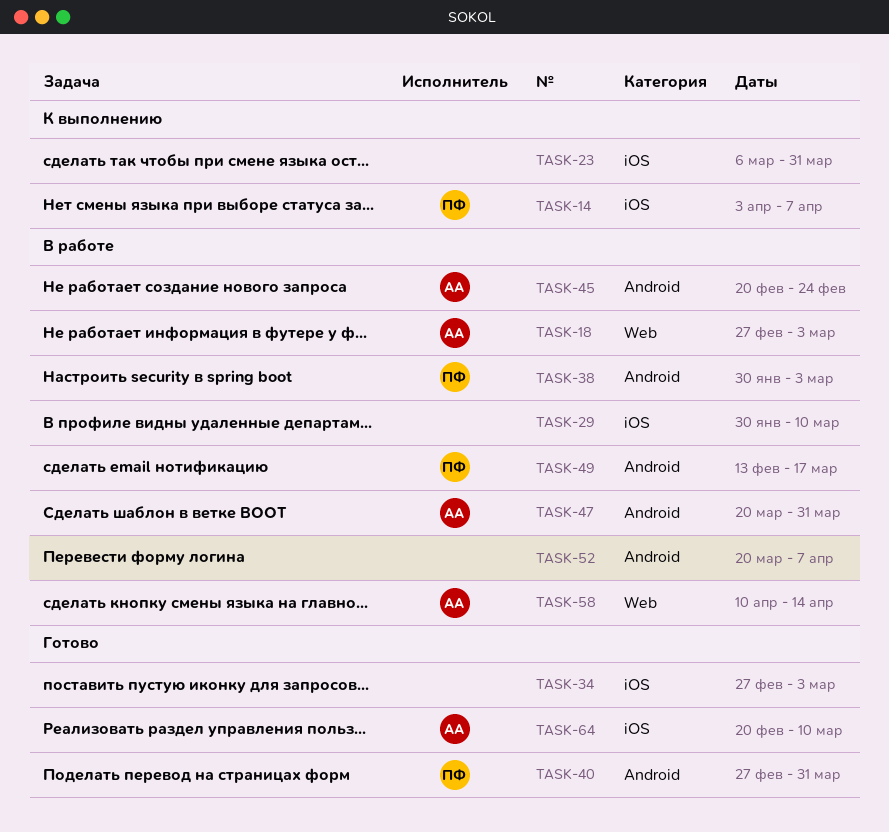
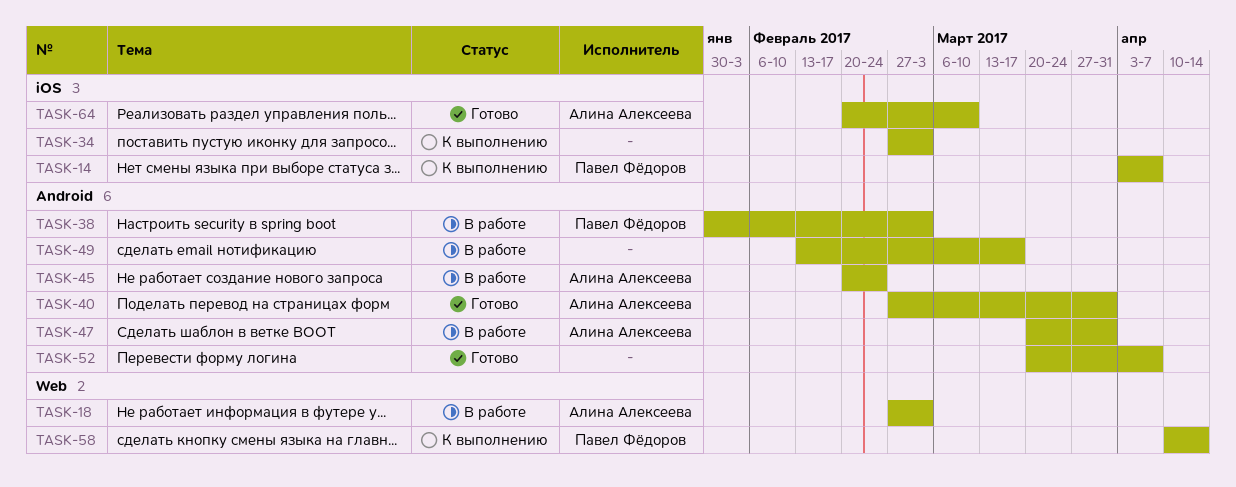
TASK-23: present -> none
TASK-29: present -> none
TASK-34, status: Готово -> К выполнению
TASK-40, owner: Павел Фёдоров -> Алина Алексеева
TASK-49, owner: Павел Фёдоров -> none
TASK-52, status: В работе -> Готово
TASK-58, status: В работе -> К выполнению
TASK-58, owner: Алина Алексеева -> Павел Фёдоров

